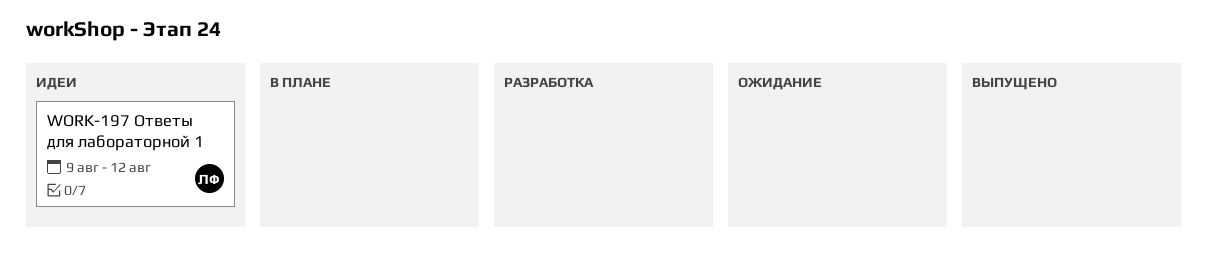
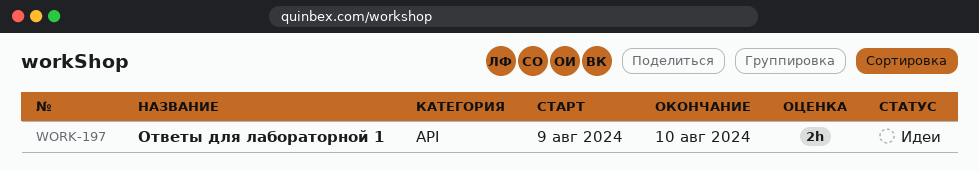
WORK-197, due: Aug 12 -> Aug 10

